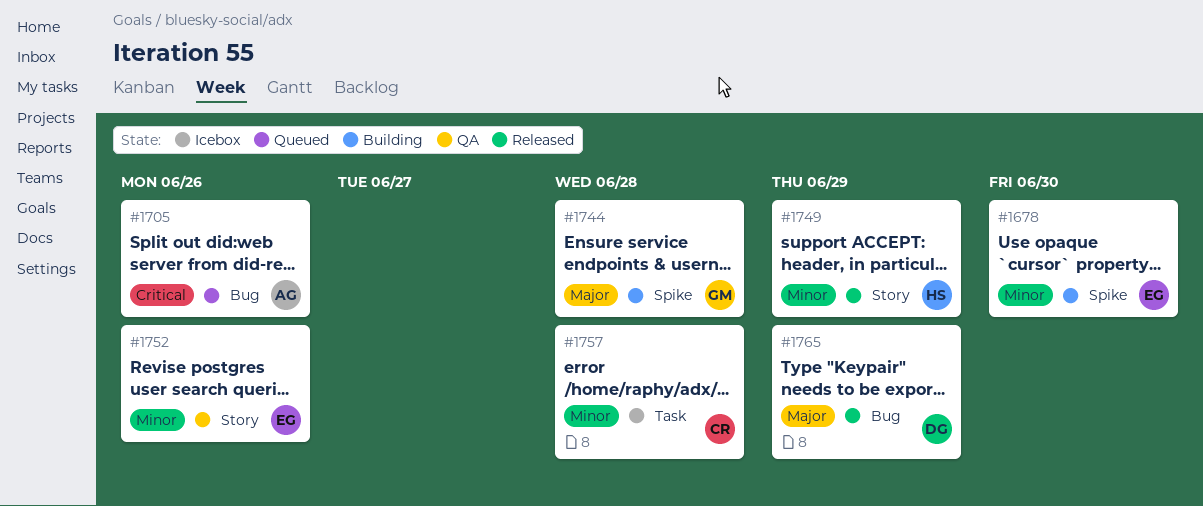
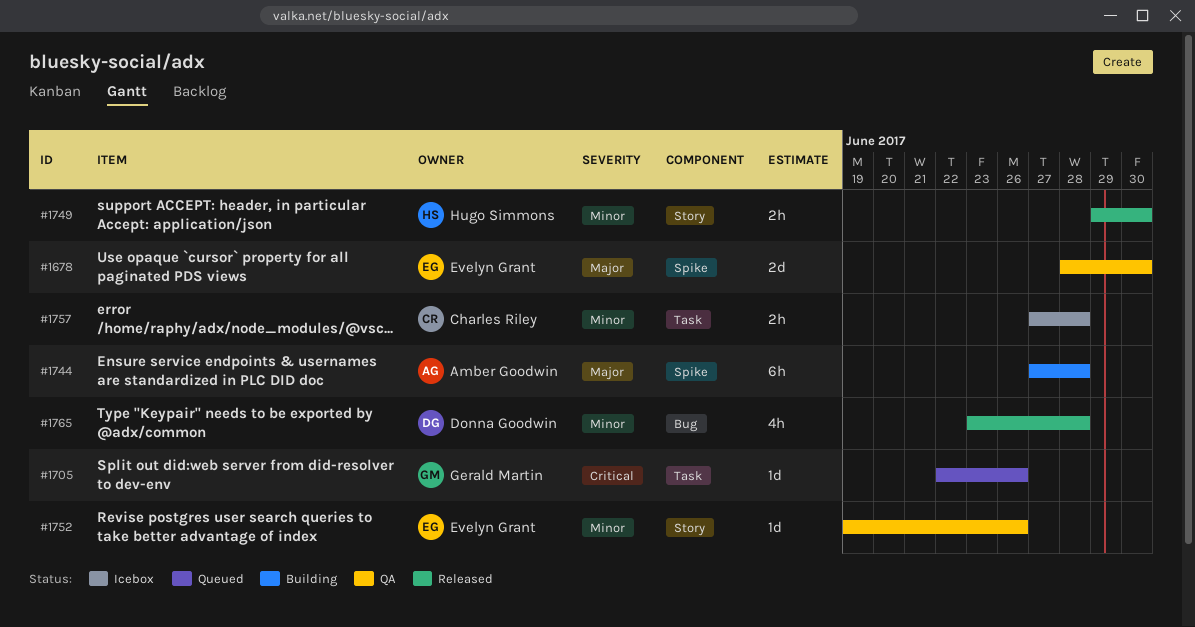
#1678, status: Building -> QA
#1678, priority: Minor -> Major
#1705, owner: Amber Goodwin -> Gerald Martin
#1705, label: Bug -> Task
#1744, owner: Gerald Martin -> Amber Goodwin
#1749, due: Jun 29 -> Jun 30
#1765, priority: Major -> Minor
#1765, due: Jun 29 -> Jun 28

